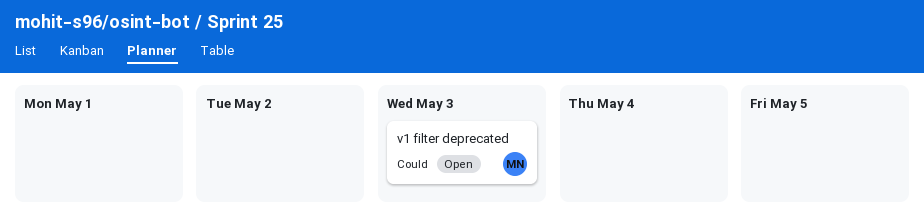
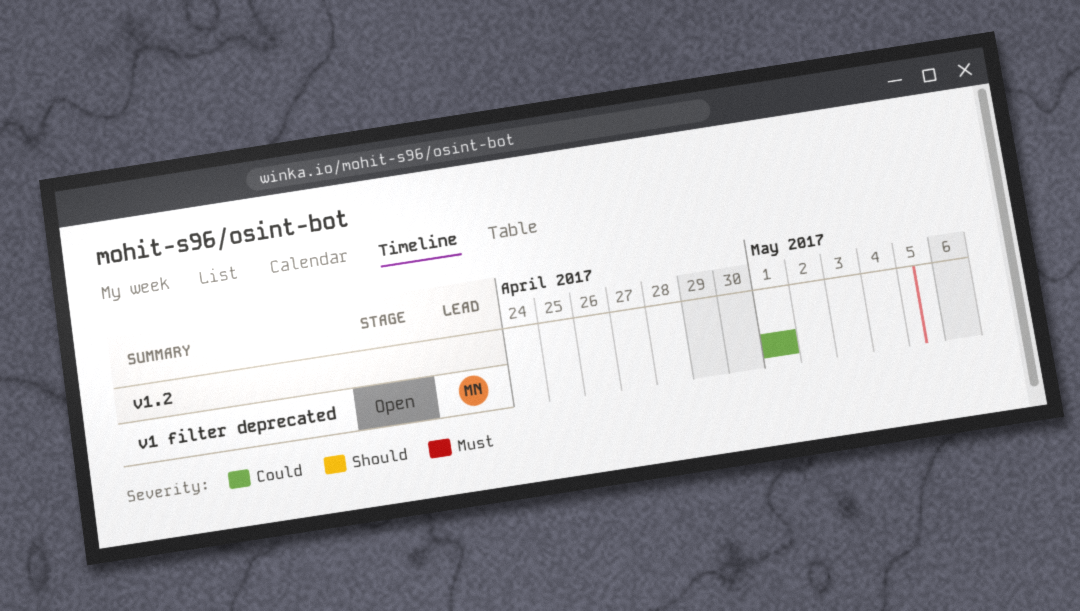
v1 filter deprecated, due: May 3 -> May 1

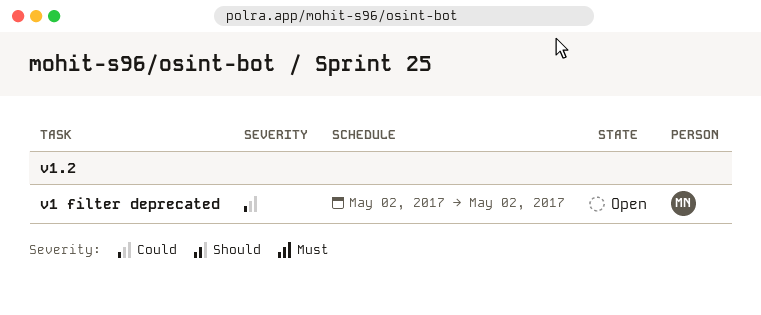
v1 filter deprecated, start: May 1 -> May 2
v1 filter deprecated, due: May 1 -> May 2

